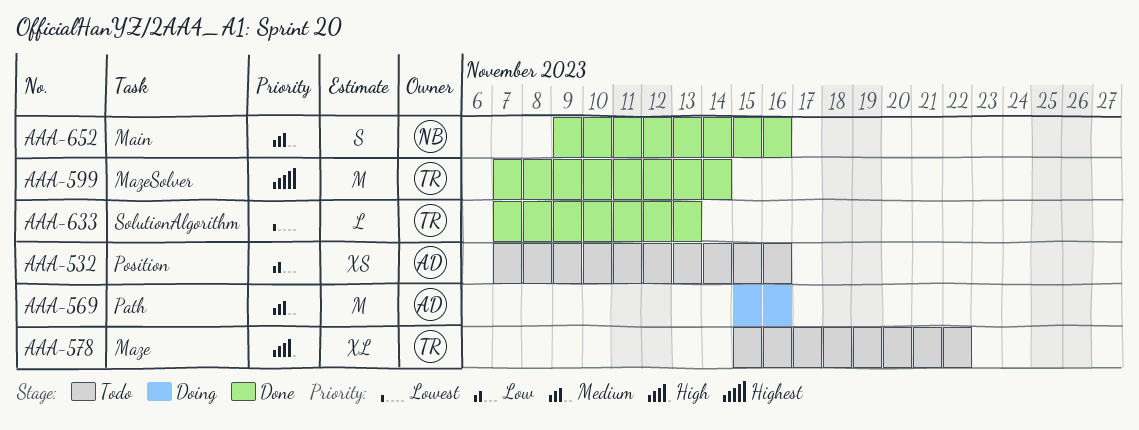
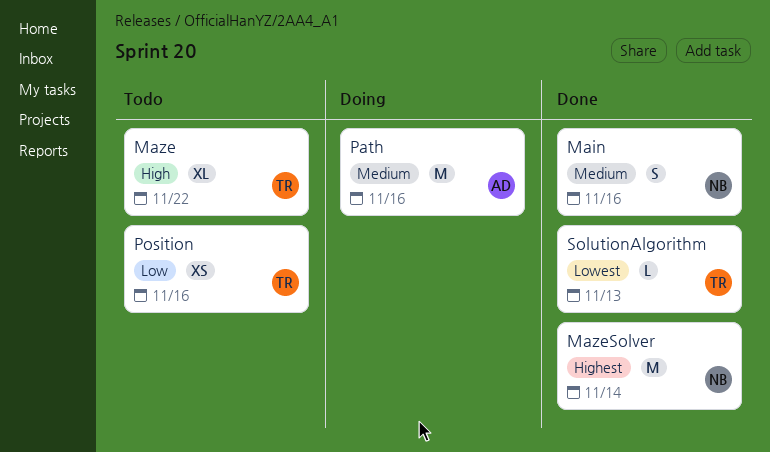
MazeSolver, owner: TR -> NB
Position, owner: AD -> TR

